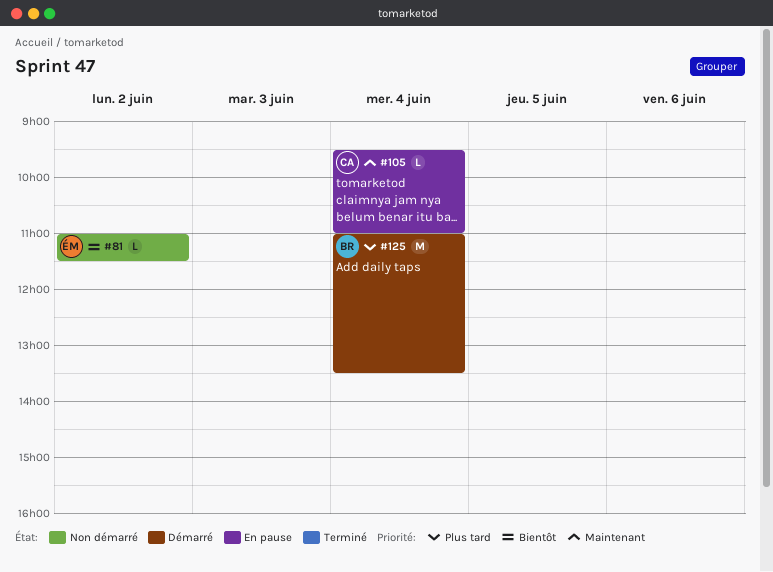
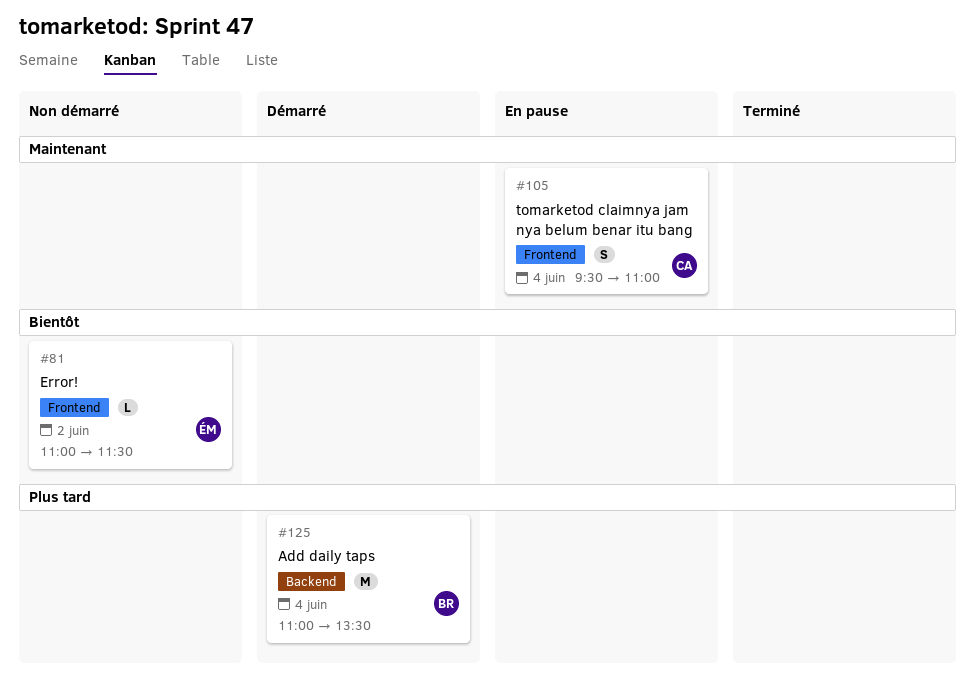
#105, estimate: L -> S

